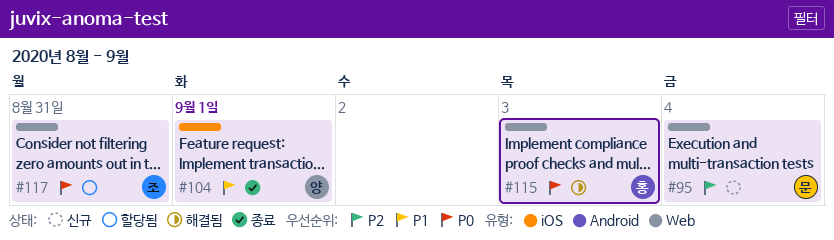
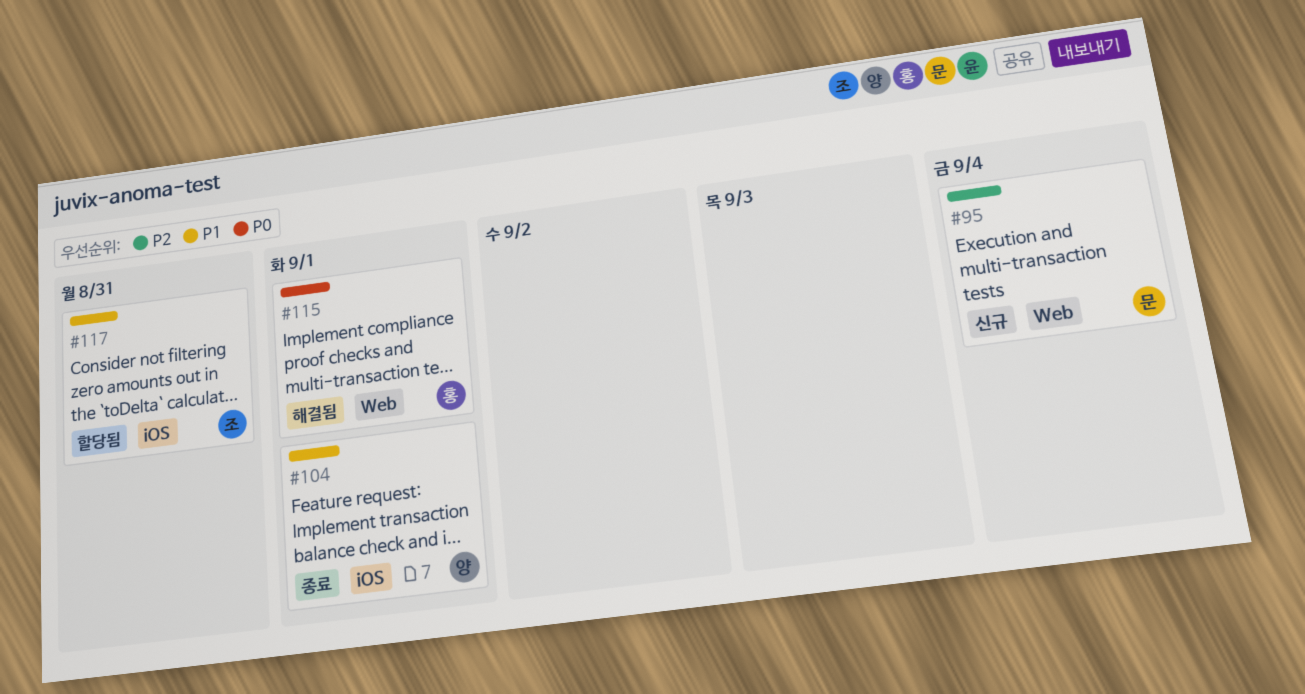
#115, due: Sep 3 -> Sep 1
#117, priority: P0 -> P1
#117, label: Web -> iOS

